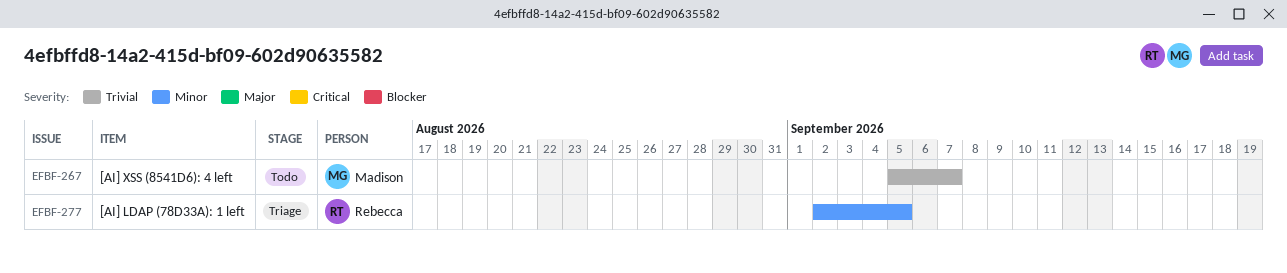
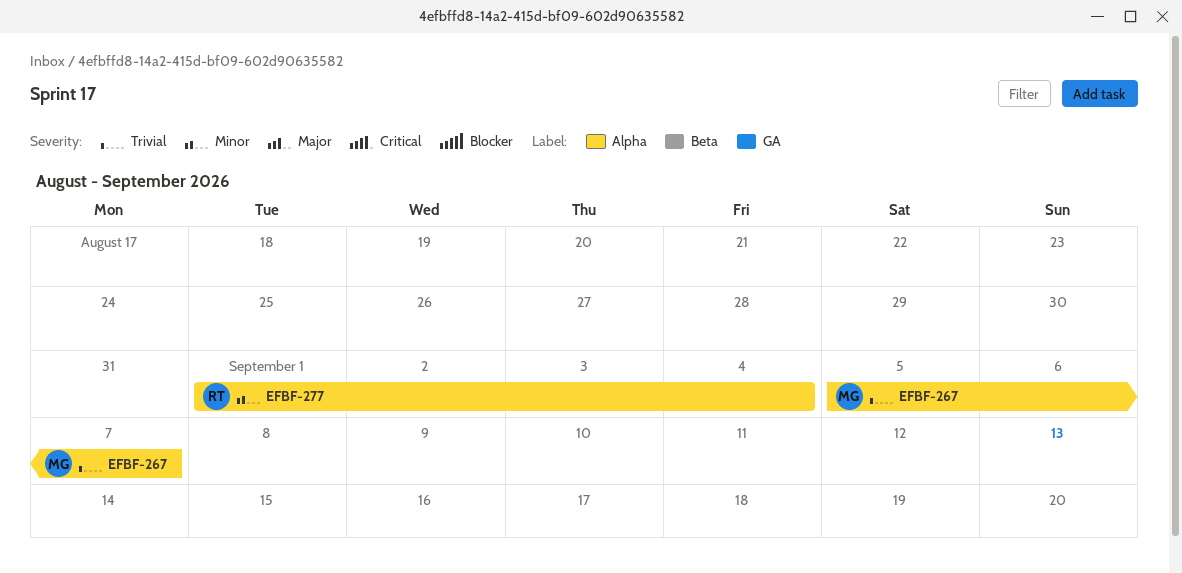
EFBF-277, start: Sep 2 -> Sep 1
EFBF-277, due: Sep 5 -> Sep 4

